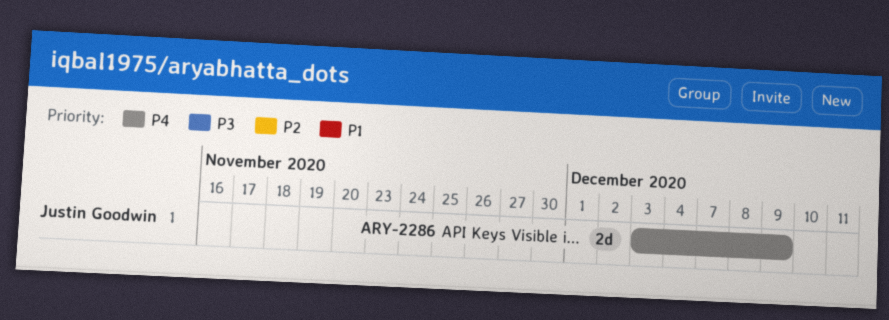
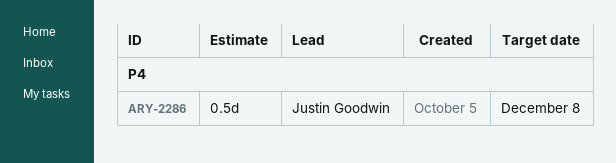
ARY-2286, estimate: 2d -> 0.5d
ARY-2286, due: Dec 9 -> Dec 8

